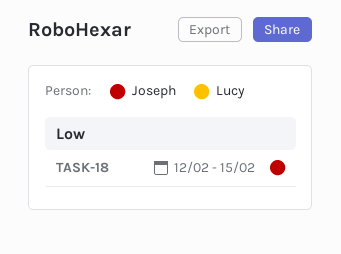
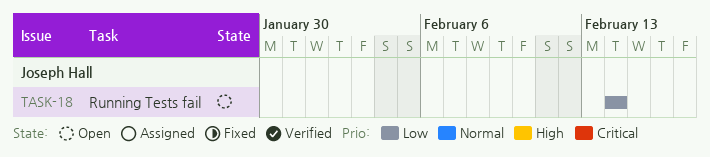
TASK-18, start: Feb 12 -> Feb 14
TASK-18, due: Feb 15 -> Feb 14

